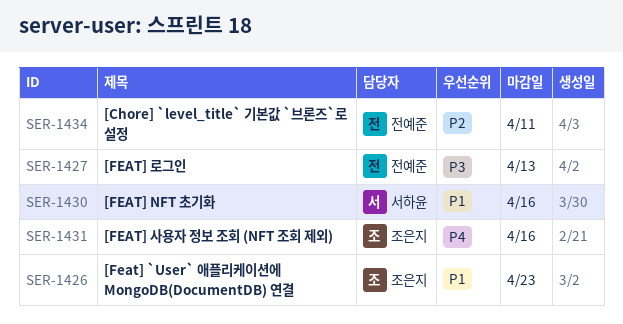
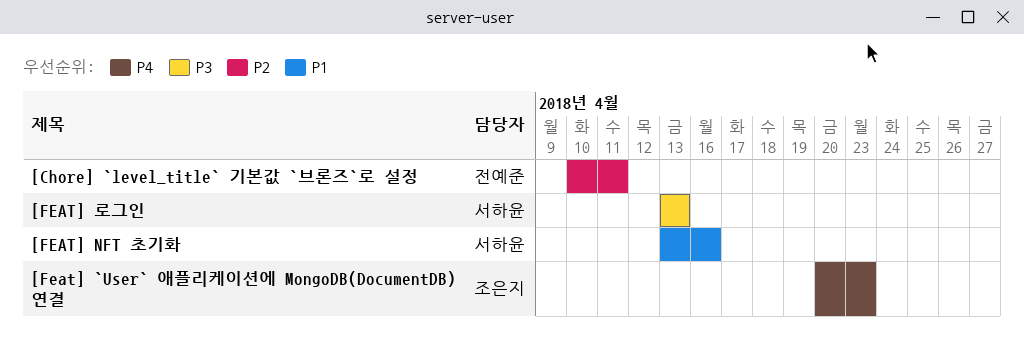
[Feat] `User` 애플리케이션에 MongoDB(DocumentDB) 연결, priority: P1 -> P4
[FEAT] 로그인, owner: 전예준 -> 서하윤
[FEAT] 사용자 정보 조회 (NFT 조회 제외): present -> none

